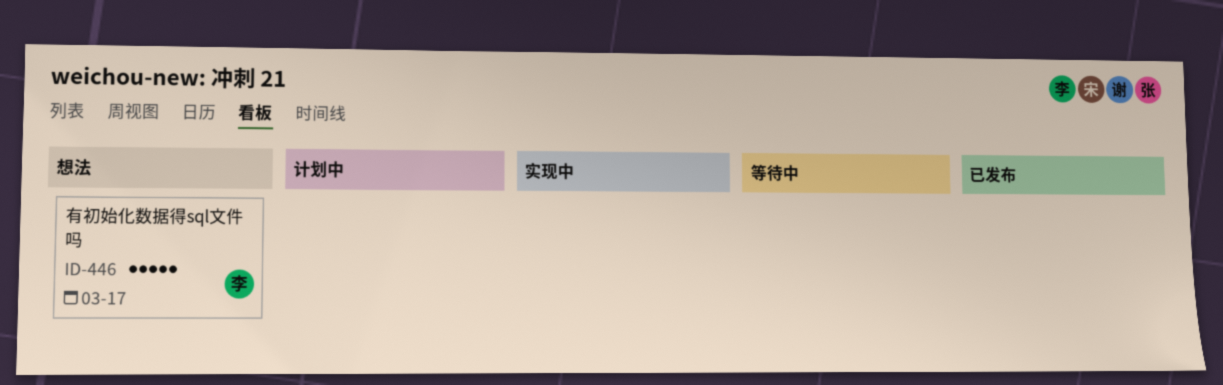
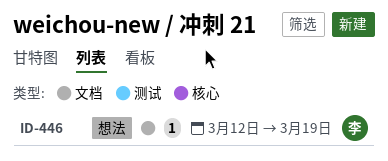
ID-446, estimate: 5 -> 1
ID-446, due: Mar 17 -> Mar 19

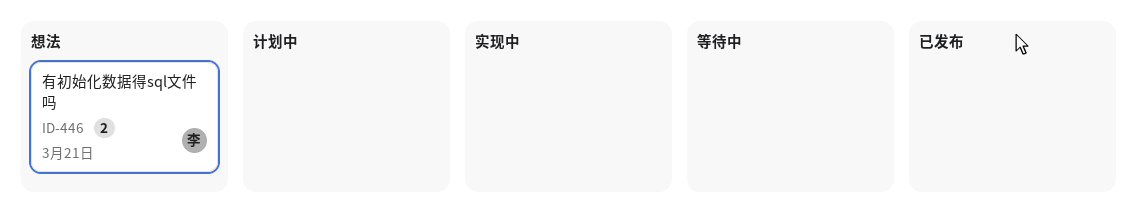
ID-446, estimate: 1 -> 2
ID-446, due: Mar 19 -> Mar 21

